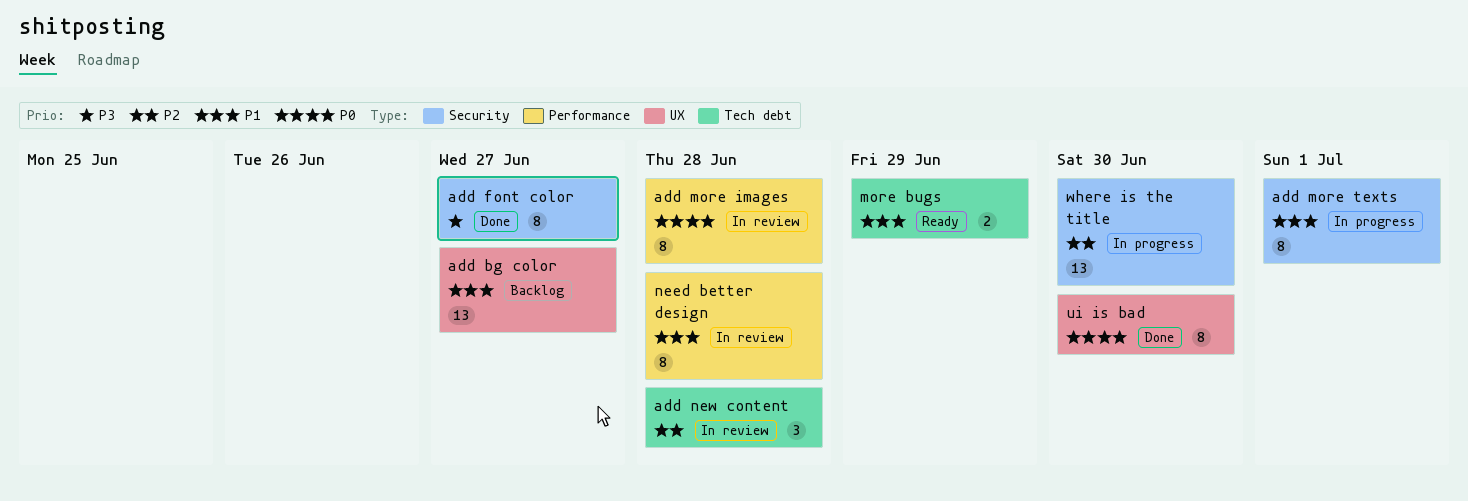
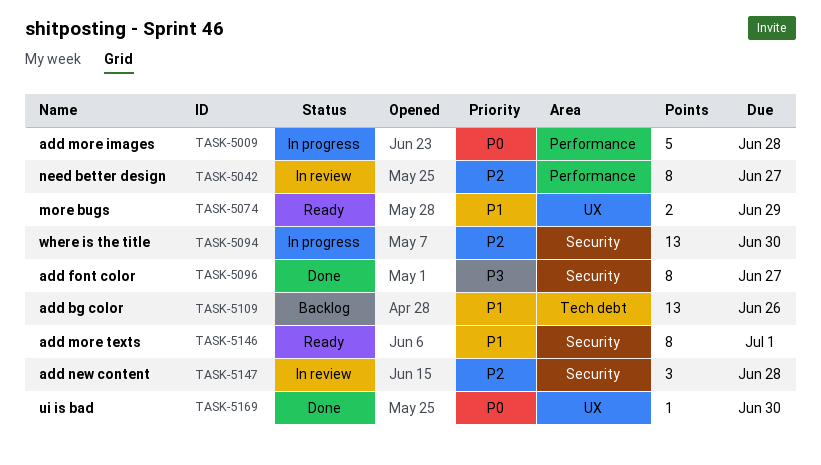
add bg color, label: UX -> Tech debt
add bg color, due: Jun 27 -> Jun 26
add more images, status: In review -> In progress
add more images, estimate: 8 -> 5
add more texts, status: In progress -> Ready
add new content, label: Tech debt -> Security
more bugs, label: Tech debt -> UX
need better design, priority: P1 -> P2
need better design, due: Jun 28 -> Jun 27
ui is bad, estimate: 8 -> 1

